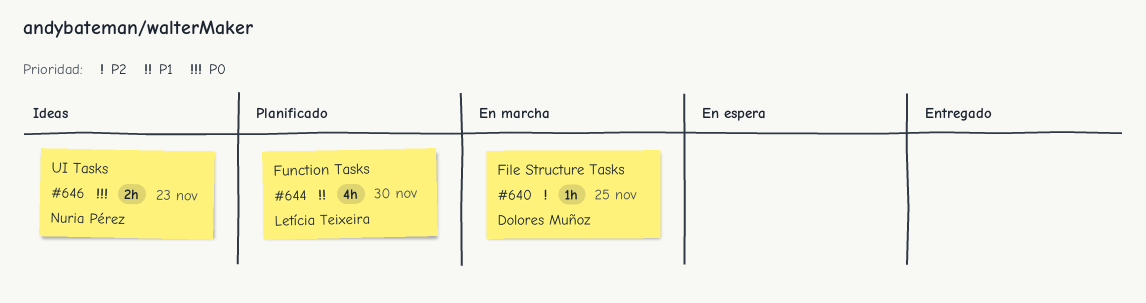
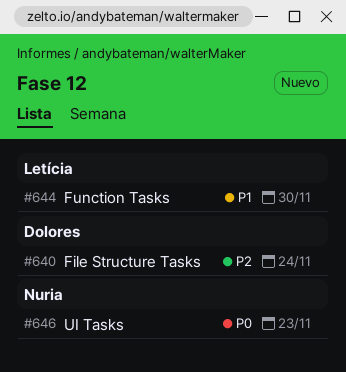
#640, due: Nov 25 -> Nov 24

